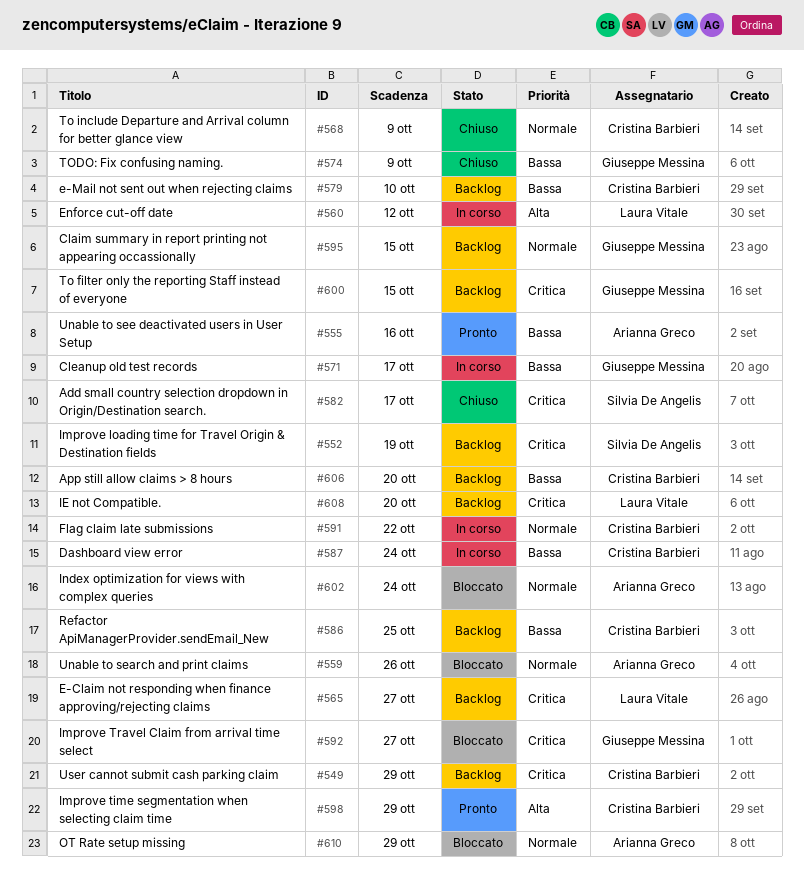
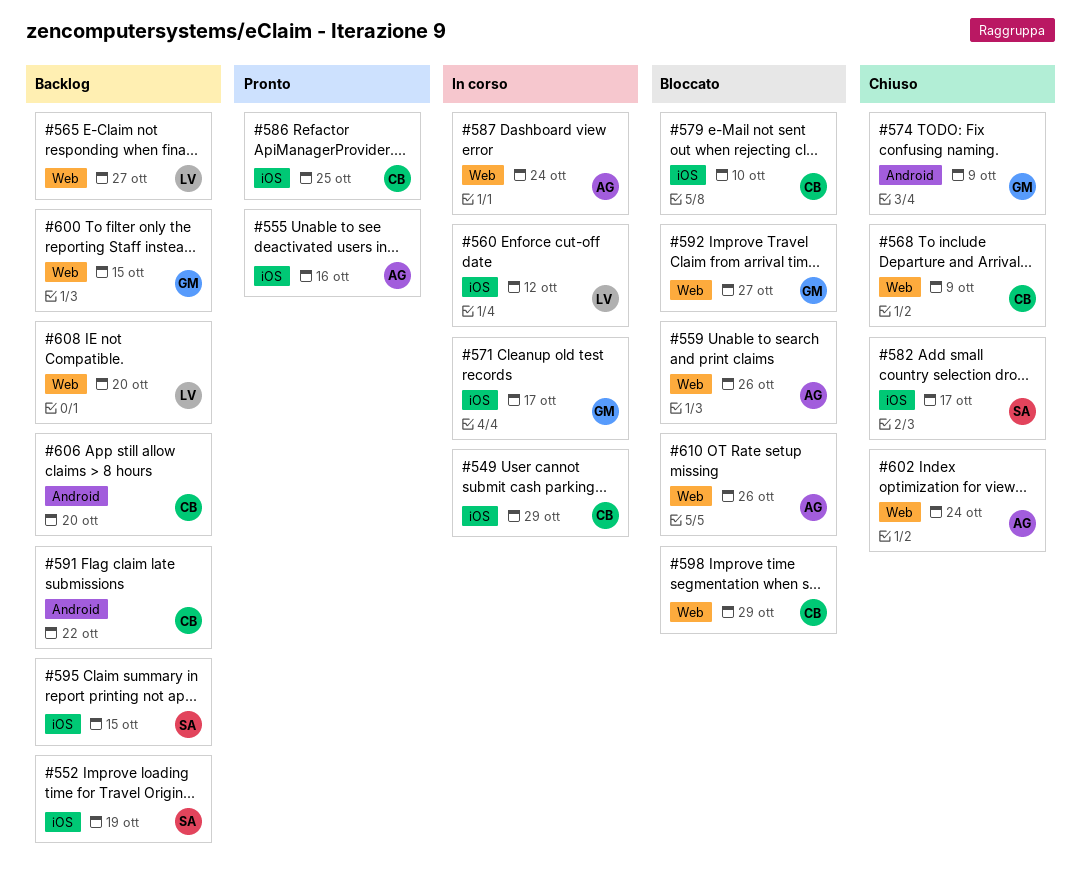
#549, status: Backlog -> In corso
#579, status: Backlog -> Bloccato
#586, status: Backlog -> Pronto
#587, owner: Cristina Barbieri -> Arianna Greco
#591, status: In corso -> Backlog
#595, owner: Giuseppe Messina -> Silvia De Angelis
#598, status: Pronto -> Bloccato
#602, status: Bloccato -> Chiuso
#610, due: Oct 29 -> Oct 26

